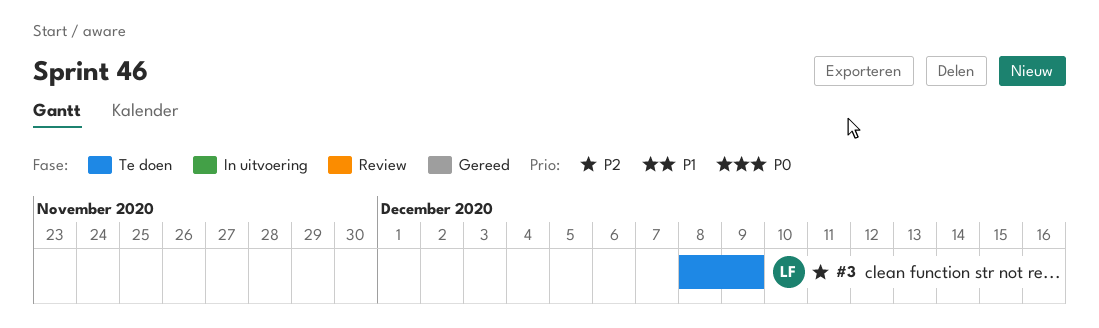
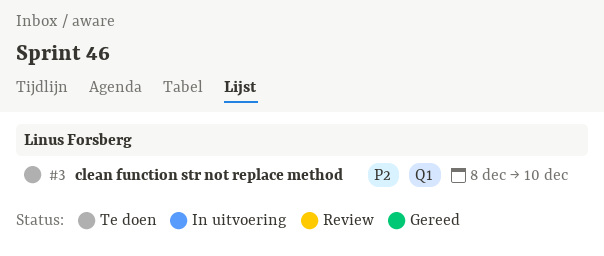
#3, due: Dec 9 -> Dec 10

